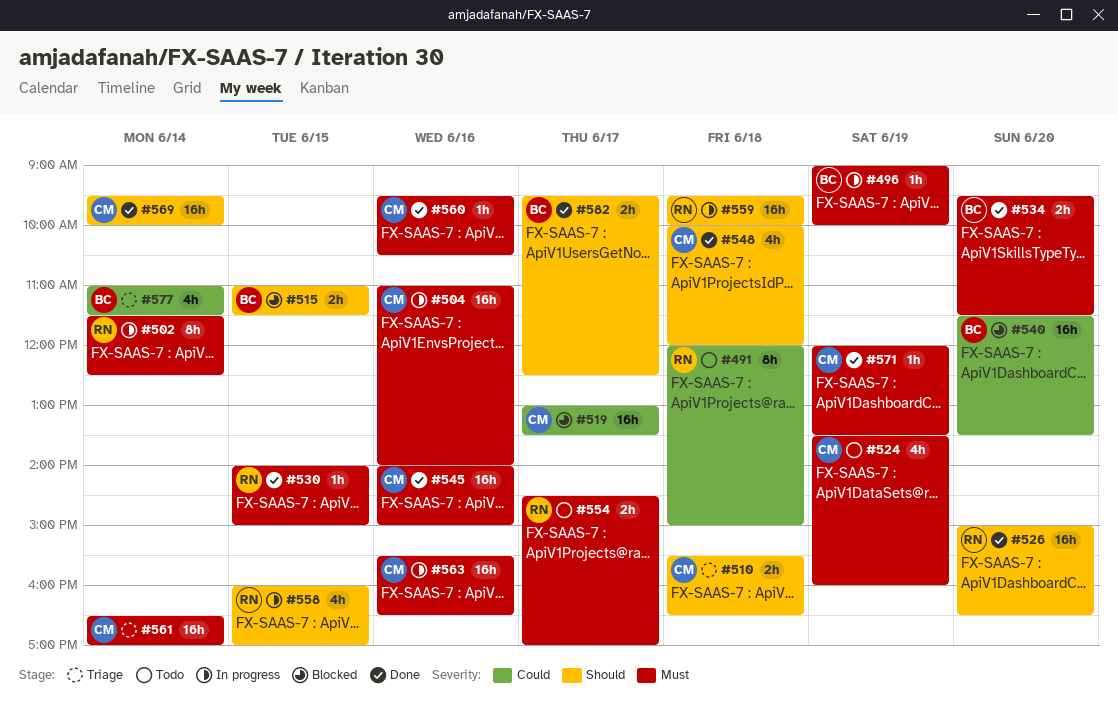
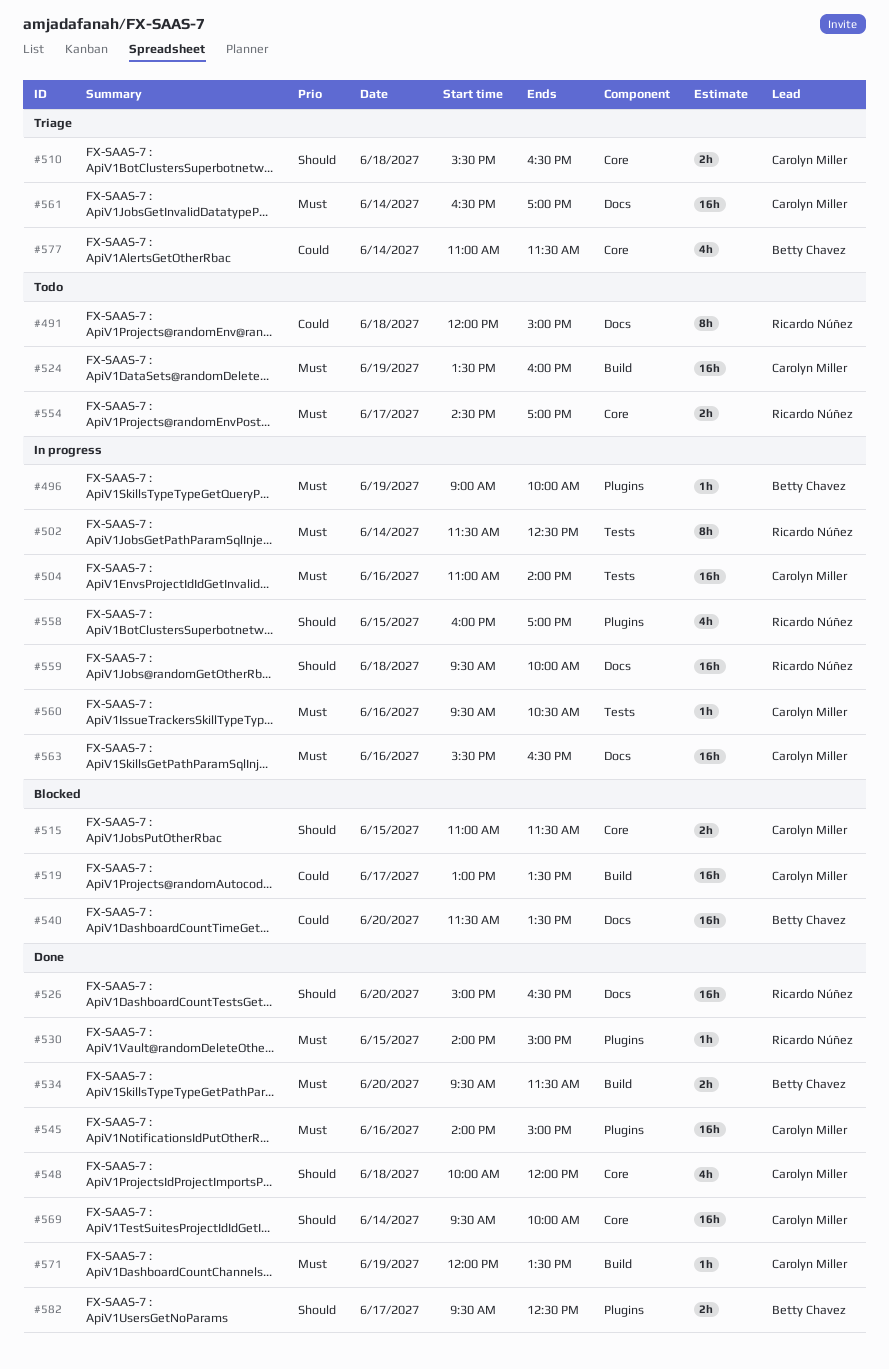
#515, owner: Betty Chavez -> Carolyn Miller
#524, estimate: 4h -> 16h
#560, status: Done -> In progress

